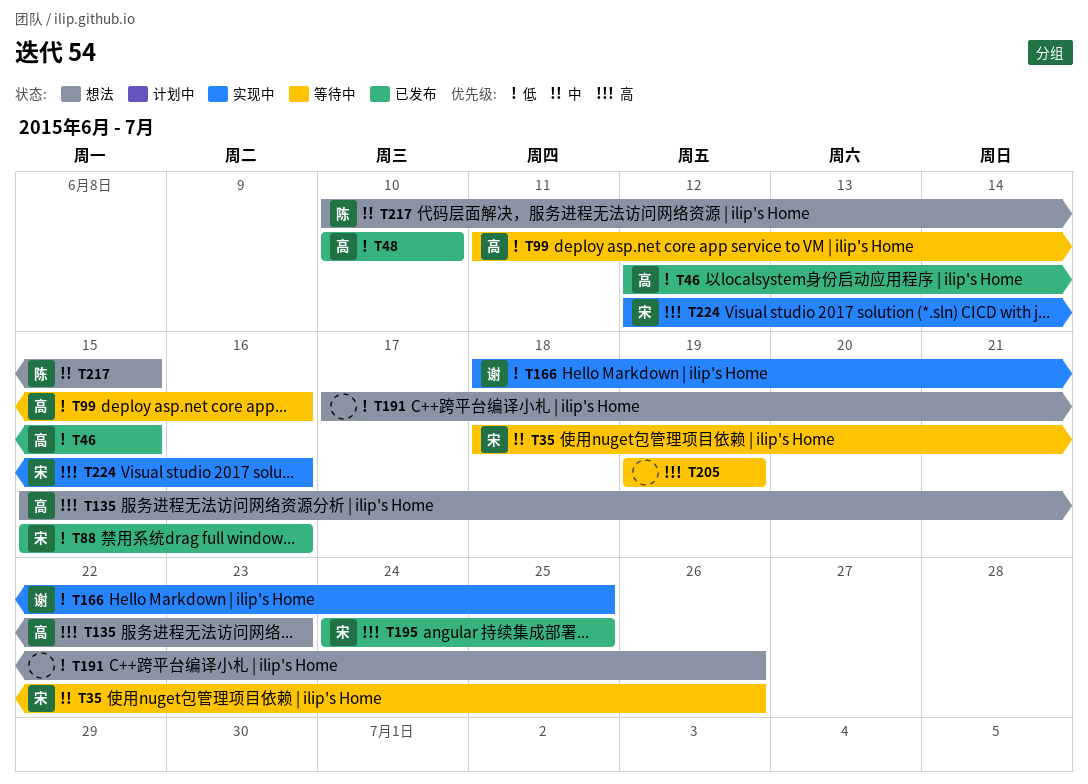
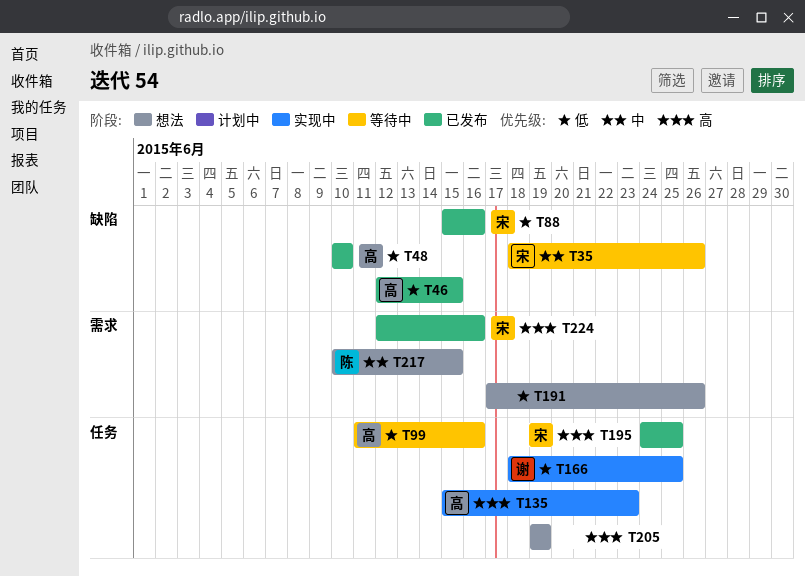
T135, status: 想法 -> 实现中
T205, status: 等待中 -> 想法
T224, status: 实现中 -> 已发布

